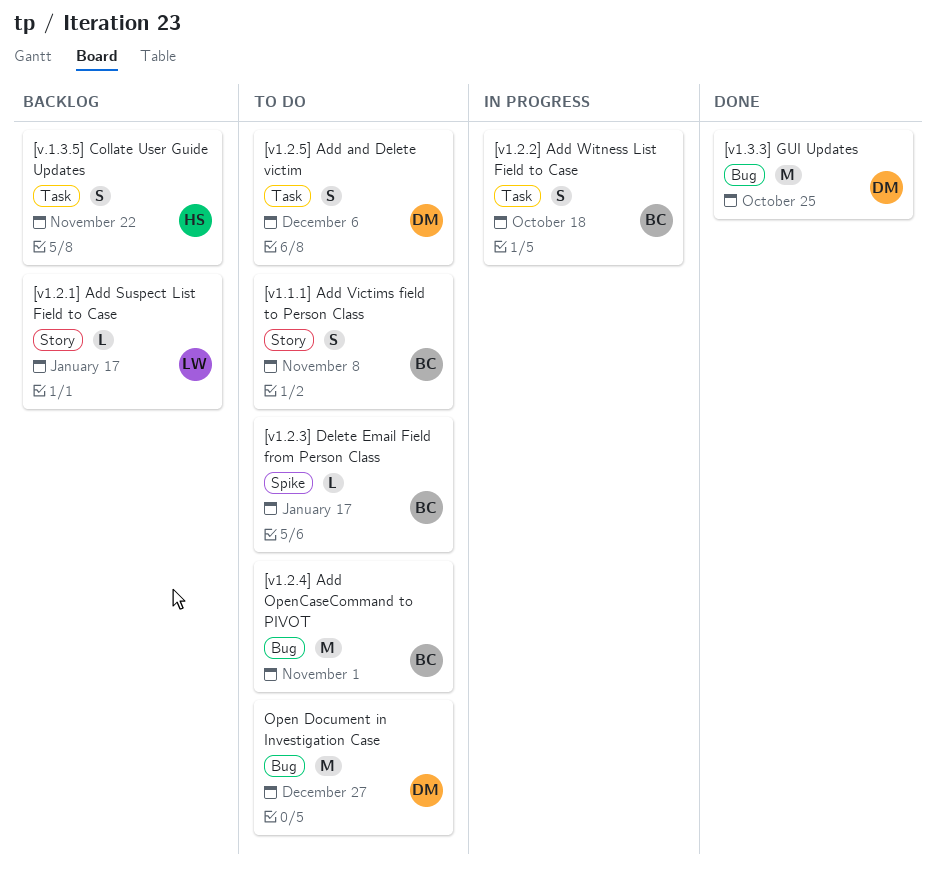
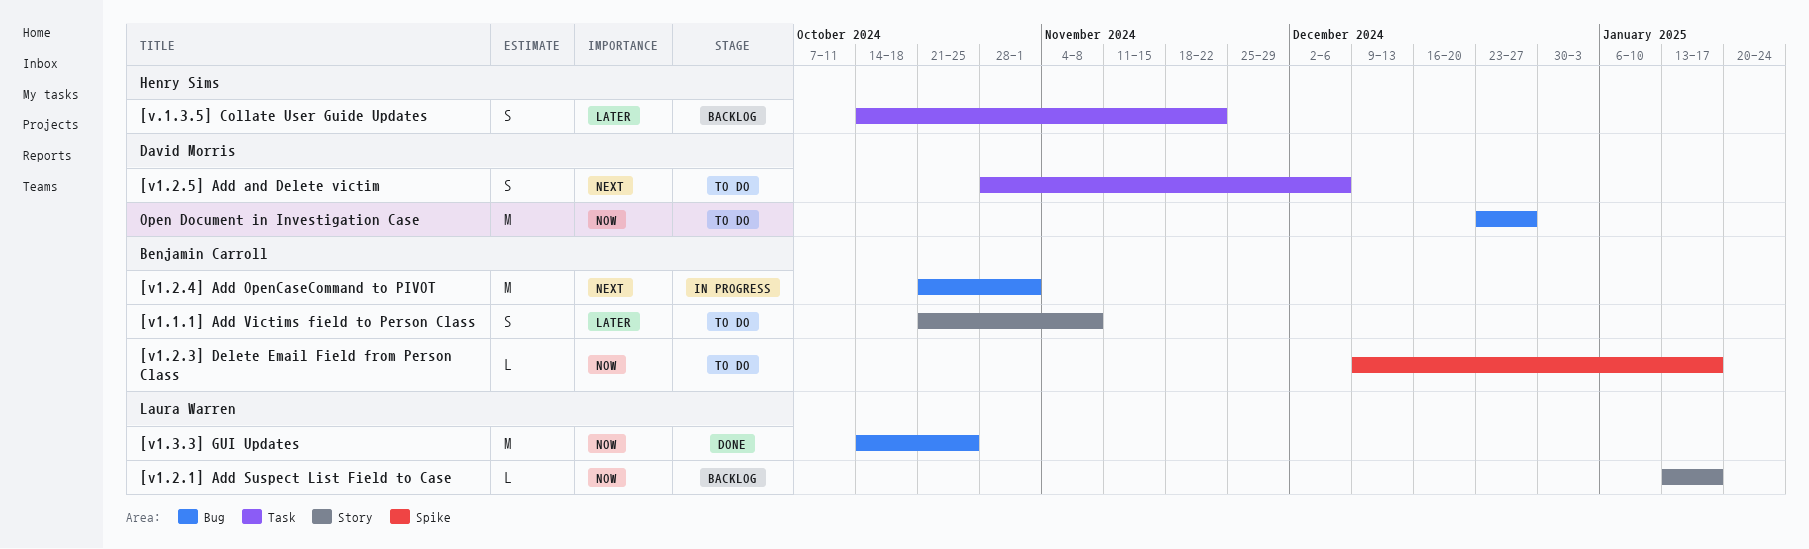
[v1.2.2] Add Witness List Field to Case: present -> none
[v1.2.4] Add OpenCaseCommand to PIVOT, status: To do -> In progress
[v1.3.3] GUI Updates, owner: David Morris -> Laura Warren

